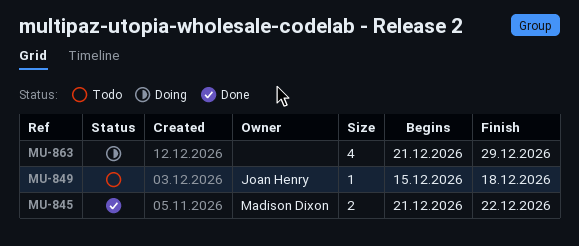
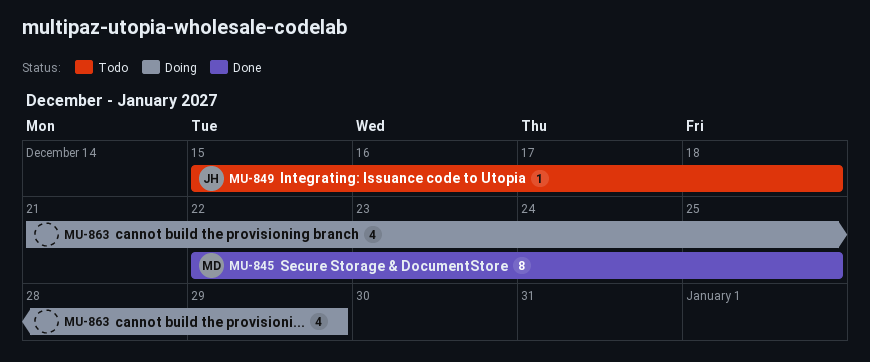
MU-845, estimate: 2 -> 8
MU-845, start: Dec 21 -> Dec 22
MU-845, due: Dec 22 -> Dec 25

